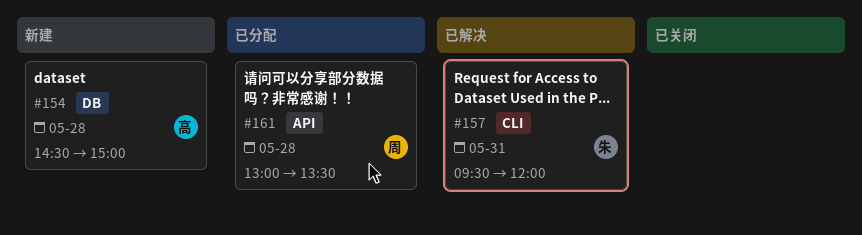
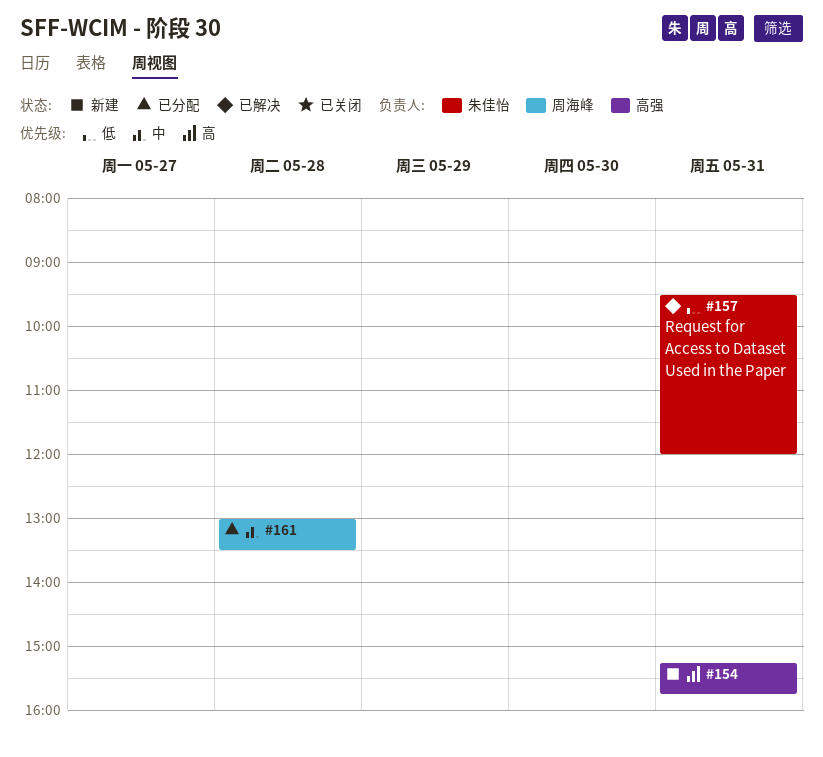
#154, day: May 28 -> May 31
#154, begins: 14:30 -> 15:15
#154, ends: 15:00 -> 15:45

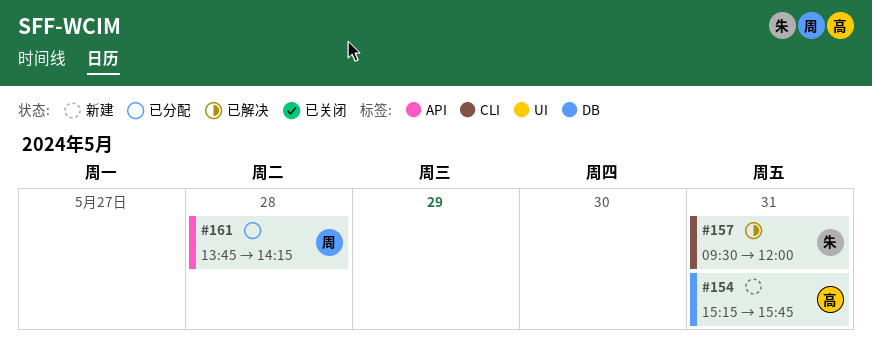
#161, begins: 13:00 -> 13:45
#161, ends: 13:30 -> 14:15

